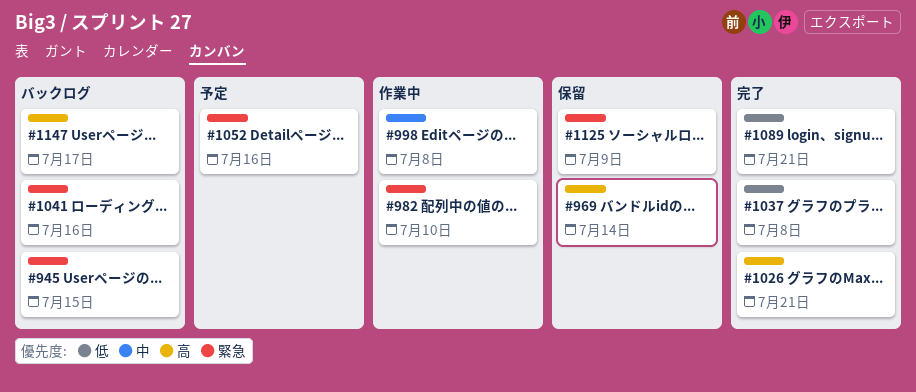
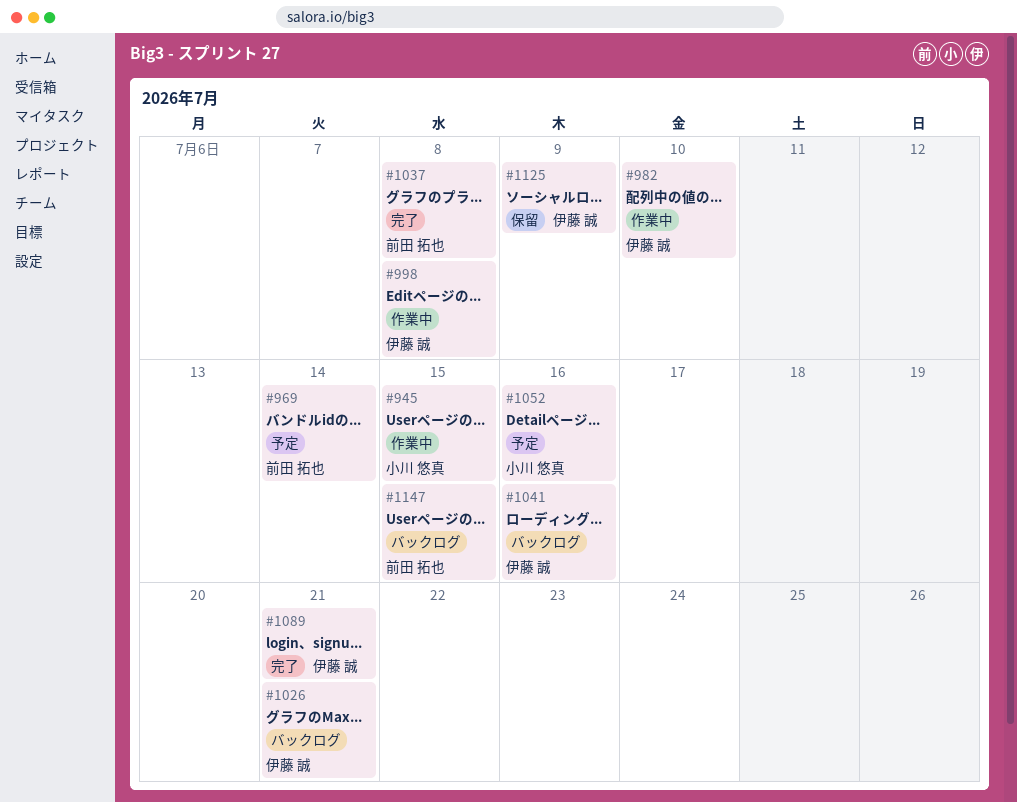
#945, status: バックログ -> 作業中
#969, status: 保留 -> 予定
#1026, status: 完了 -> バックログ
#1147, due: Jul 17 -> Jul 15

